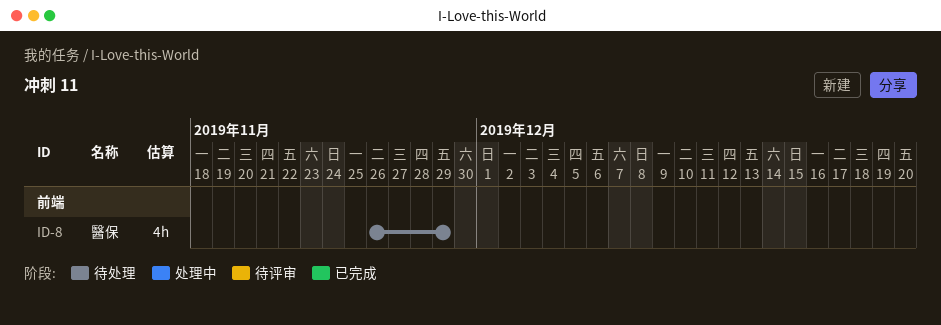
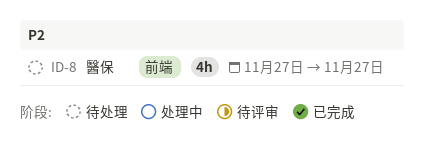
ID-8, start: Nov 26 -> Nov 27
ID-8, due: Nov 29 -> Nov 27

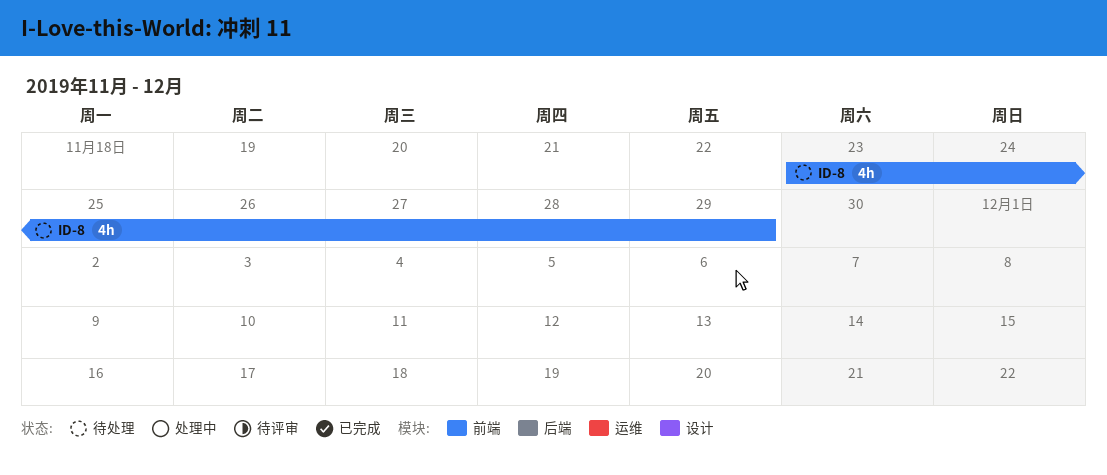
ID-8, start: Nov 27 -> Nov 23
ID-8, due: Nov 27 -> Nov 29

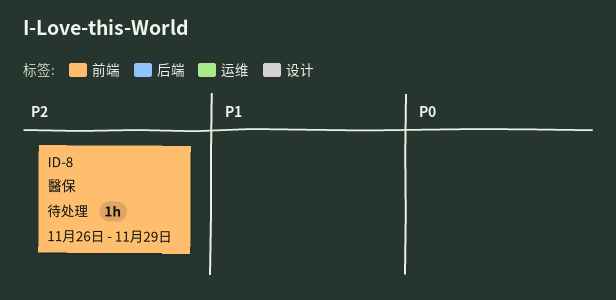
ID-8, estimate: 4h -> 1h
ID-8, start: Nov 23 -> Nov 26

